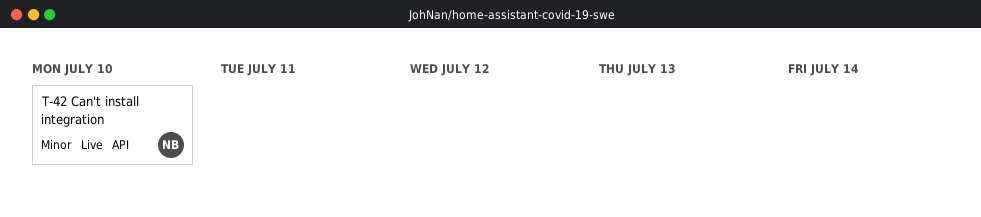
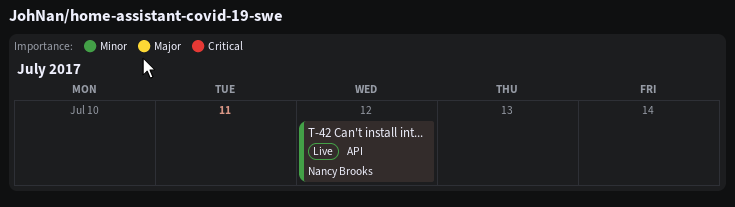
T-42, due: Jul 10 -> Jul 12

